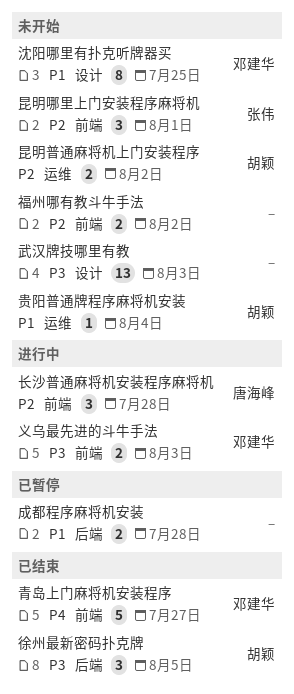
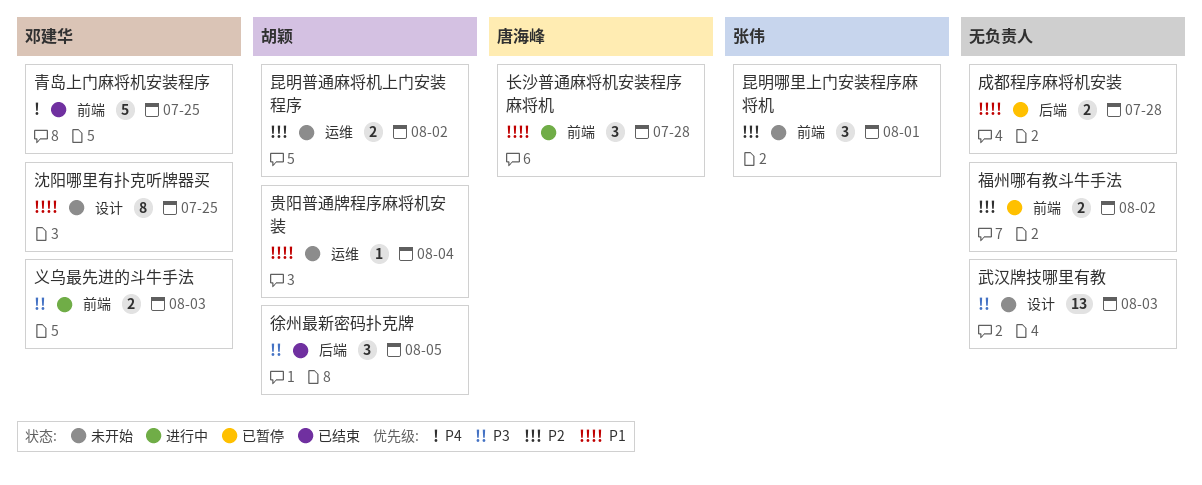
福州哪有教斗牛手法, status: 未开始 -> 已暂停
长沙普通麻将机安装程序麻将机, priority: P2 -> P1
青岛上门麻将机安装程序, due: Jul 27 -> Jul 25

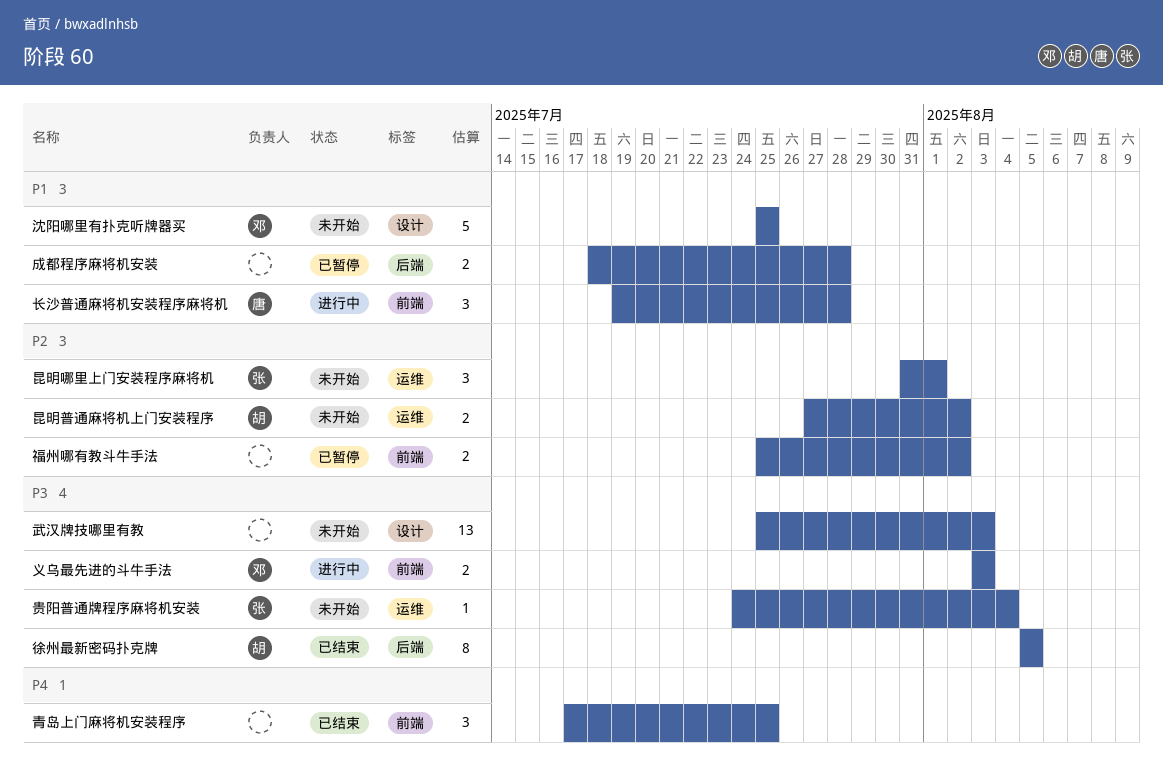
徐州最新密码扑克牌, estimate: 3 -> 8
昆明哪里上门安装程序麻将机, label: 前端 -> 运维
沈阳哪里有扑克听牌器买, estimate: 8 -> 5
贵阳普通牌程序麻将机安装, owner: 胡颖 -> 张伟
贵阳普通牌程序麻将机安装, priority: P1 -> P3
青岛上门麻将机安装程序, owner: 邓建华 -> none
青岛上门麻将机安装程序, estimate: 5 -> 3

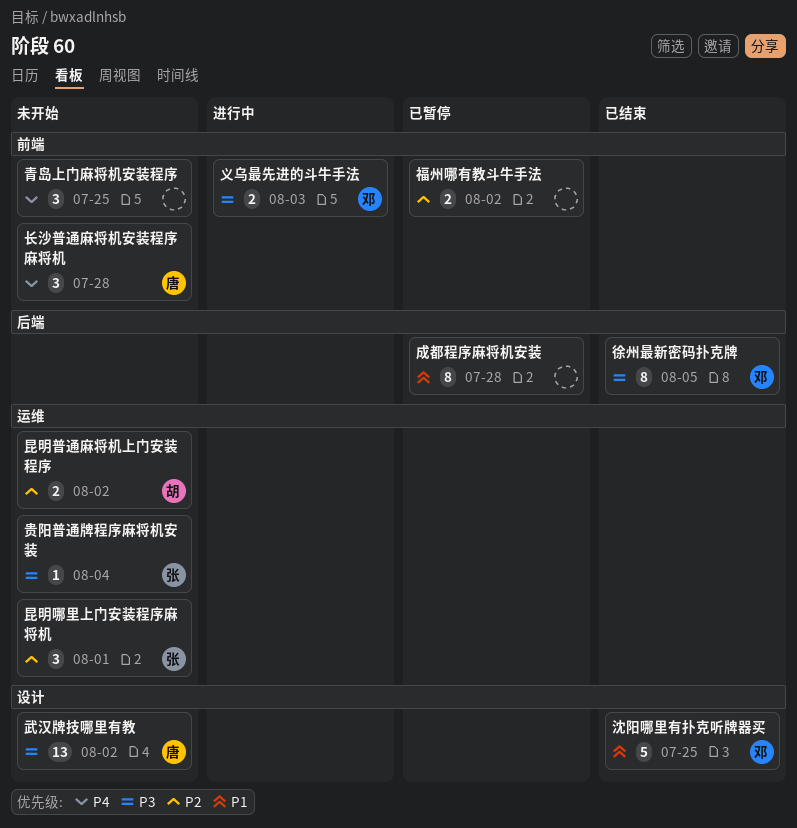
徐州最新密码扑克牌, owner: 胡 -> 邓
成都程序麻将机安装, estimate: 2 -> 8
武汉牌技哪里有教, owner: none -> 唐
武汉牌技哪里有教, due: Aug 3 -> Aug 2
沈阳哪里有扑克听牌器买, status: 未开始 -> 已结束
长沙普通麻将机安装程序麻将机, status: 进行中 -> 未开始
长沙普通麻将机安装程序麻将机, priority: P1 -> P4
青岛上门麻将机安装程序, status: 已结束 -> 未开始

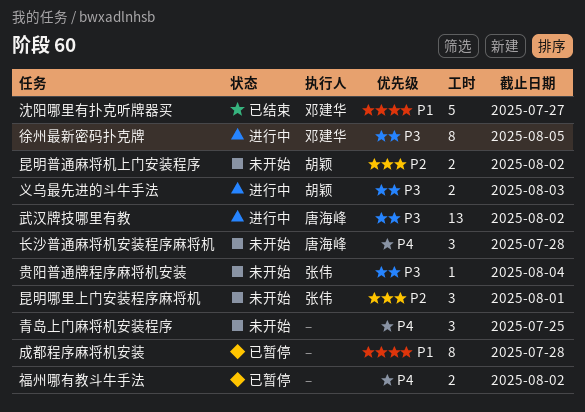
义乌最先进的斗牛手法, owner: 邓建华 -> 胡颖
徐州最新密码扑克牌, status: 已结束 -> 进行中
武汉牌技哪里有教, status: 未开始 -> 进行中
沈阳哪里有扑克听牌器买, due: Jul 25 -> Jul 27
福州哪有教斗牛手法, priority: P2 -> P4

